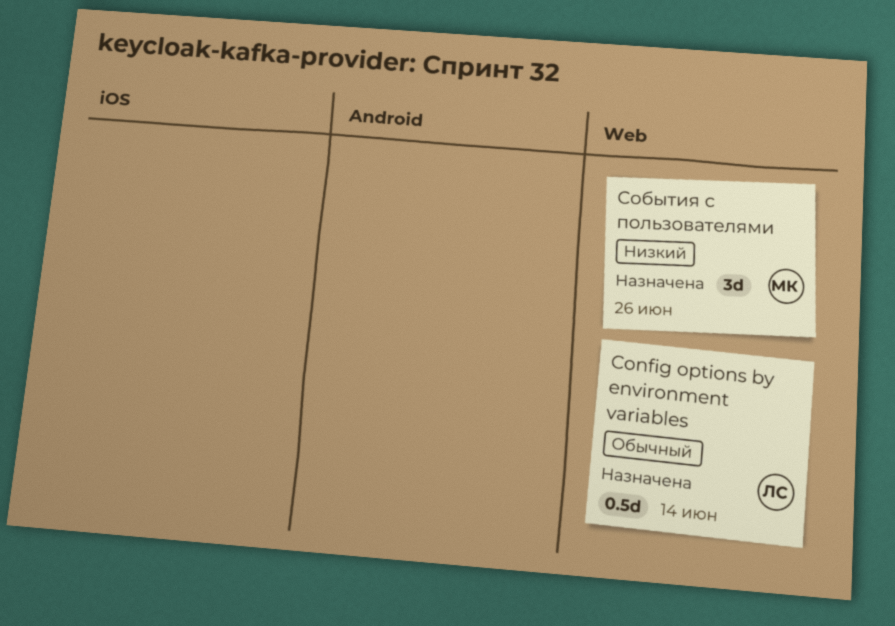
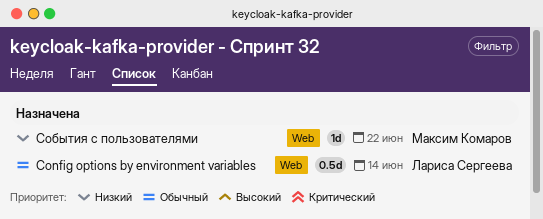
События с пользователями, estimate: 3d -> 1d
События с пользователями, due: Jun 26 -> Jun 22

